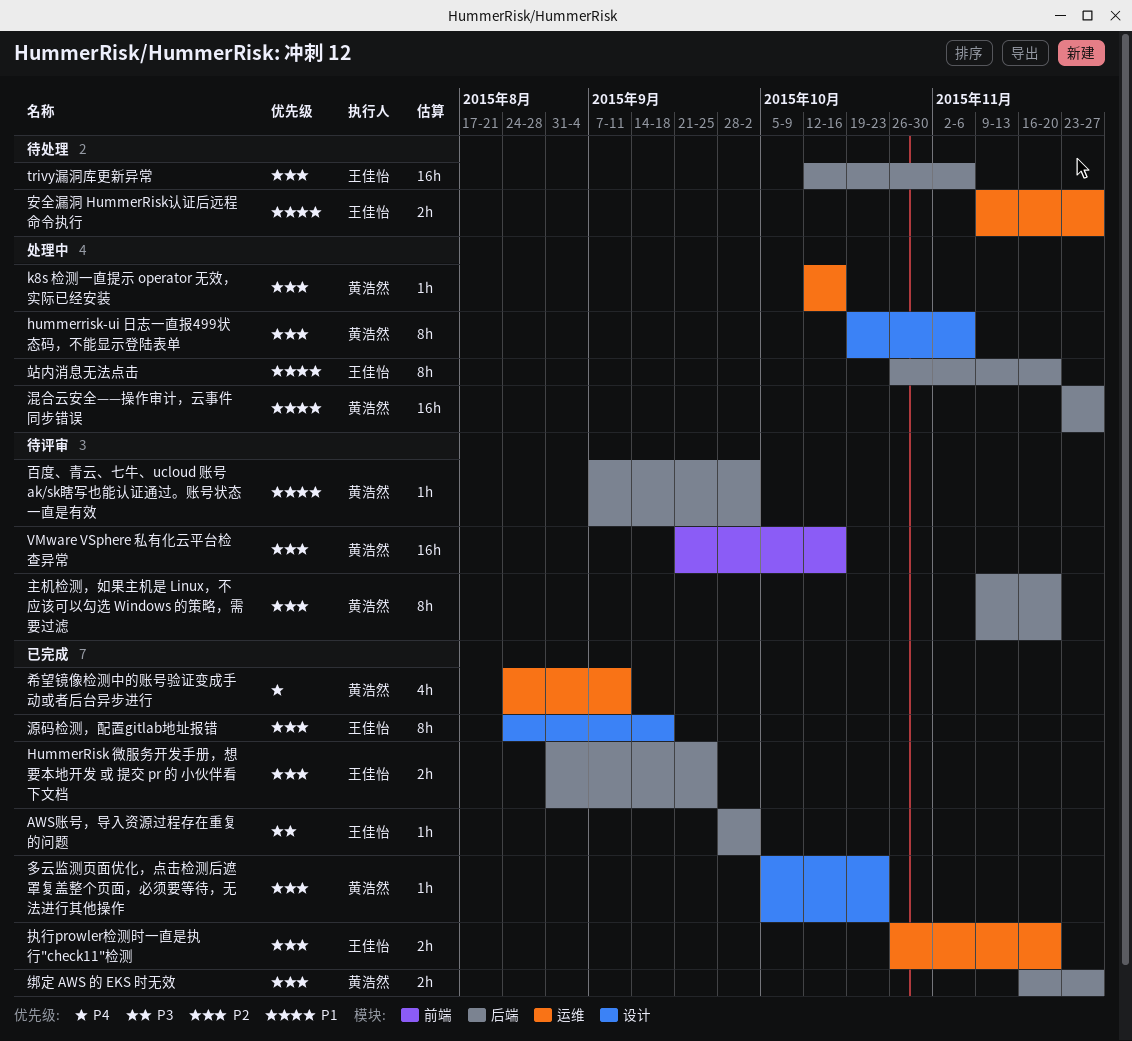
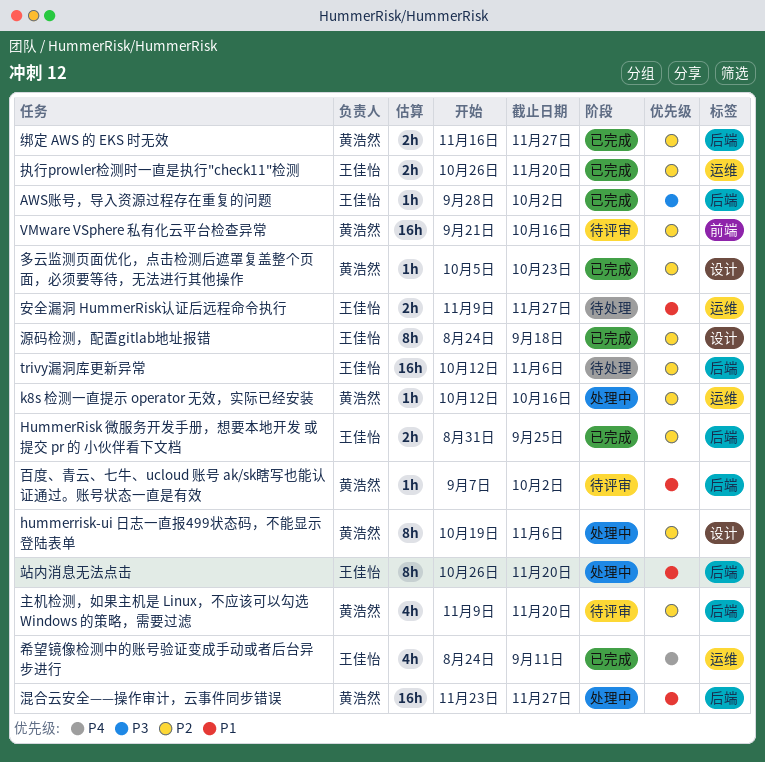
主机检测，如果主机是 Linux，不应该可以勾选 Windows 的策略，需要过滤, estimate: 8h -> 4h
希望镜像检测中的账号验证变成手动或者后台异步进行, owner: 黄浩然 -> 王佳怡

